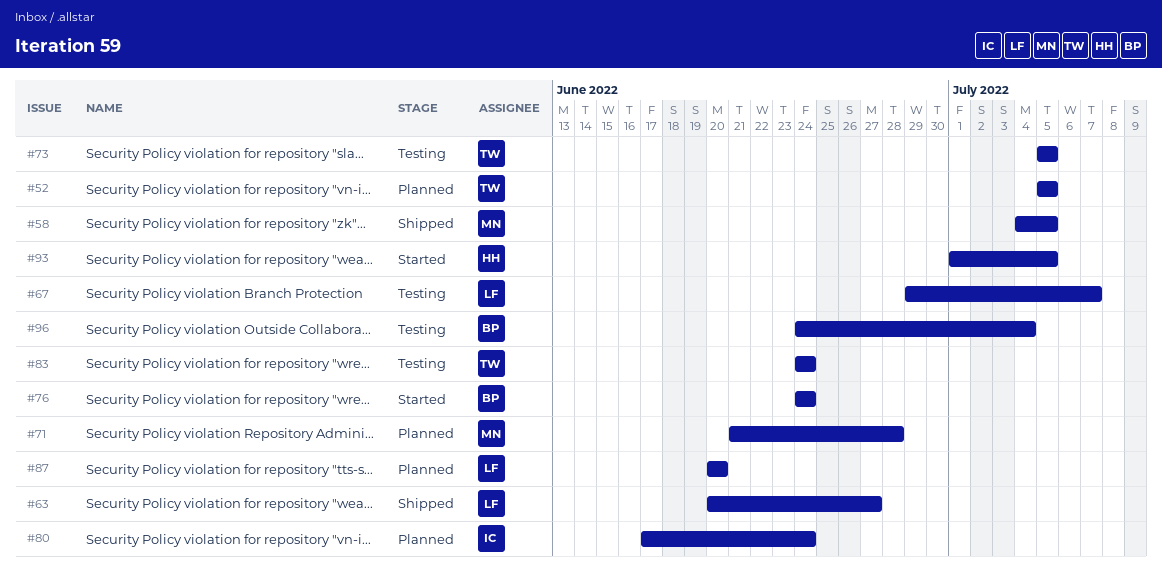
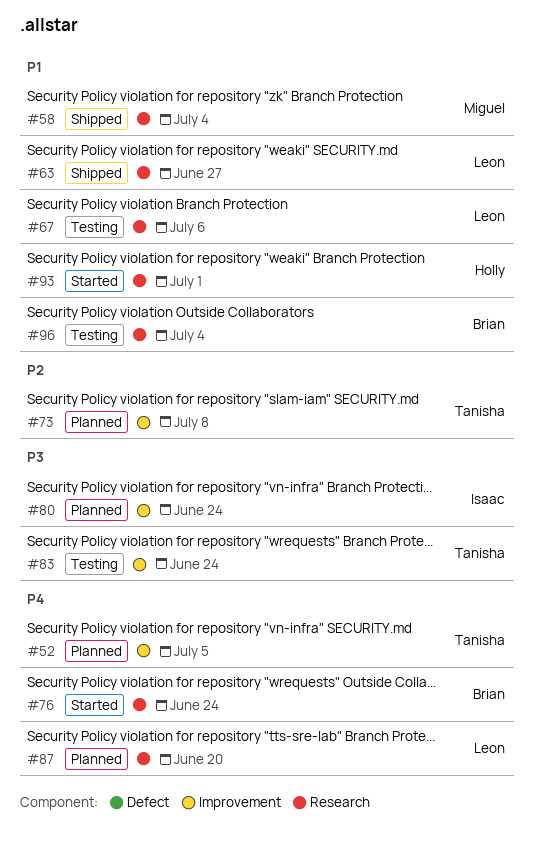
#58, due: Jul 5 -> Jul 4
#67, due: Jul 7 -> Jul 6
#71: present -> none
#73, status: Testing -> Planned
#73, due: Jul 5 -> Jul 8
#93, due: Jul 5 -> Jul 1

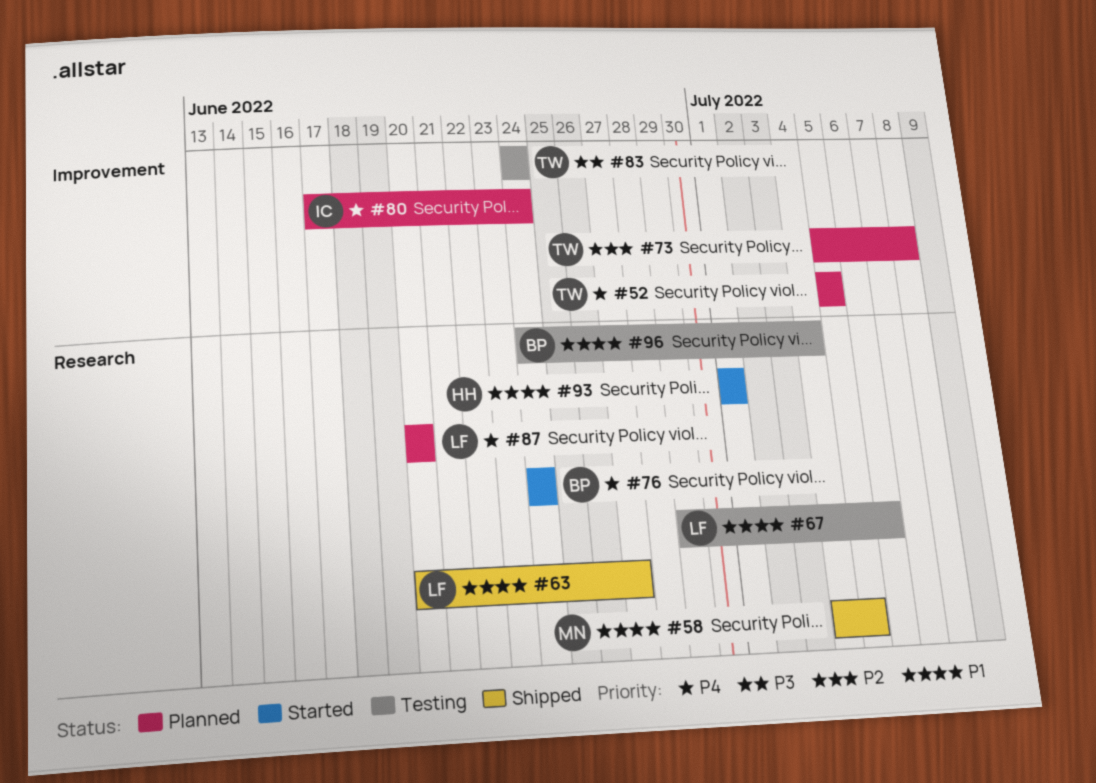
#58, due: Jul 4 -> Jul 5
#80, priority: P3 -> P4

